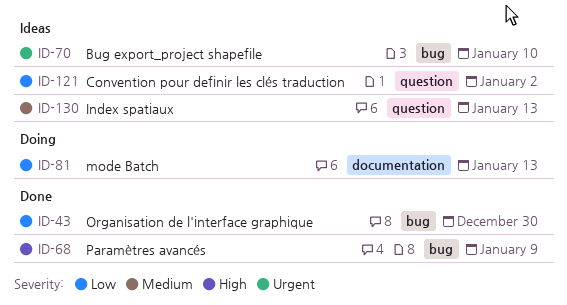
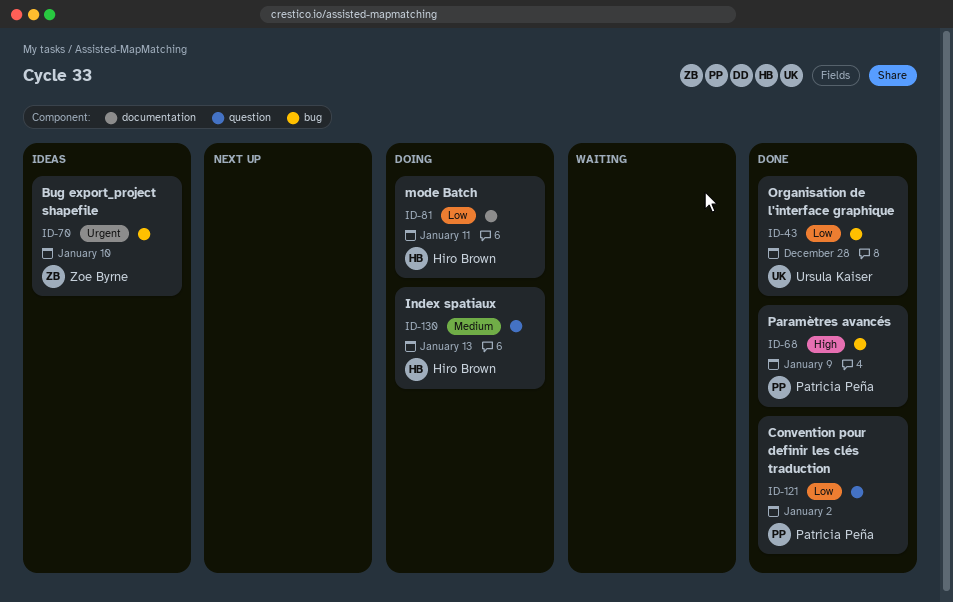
ID-43, due: Dec 30 -> Dec 28
ID-81, due: Jan 13 -> Jan 11
ID-121, status: Ideas -> Done
ID-130, status: Ideas -> Doing

